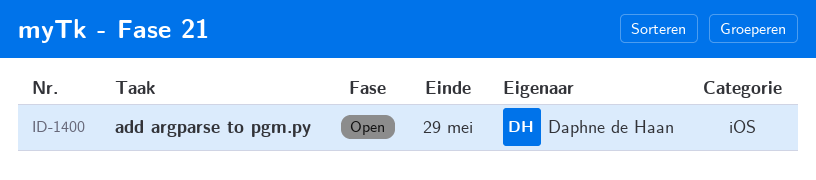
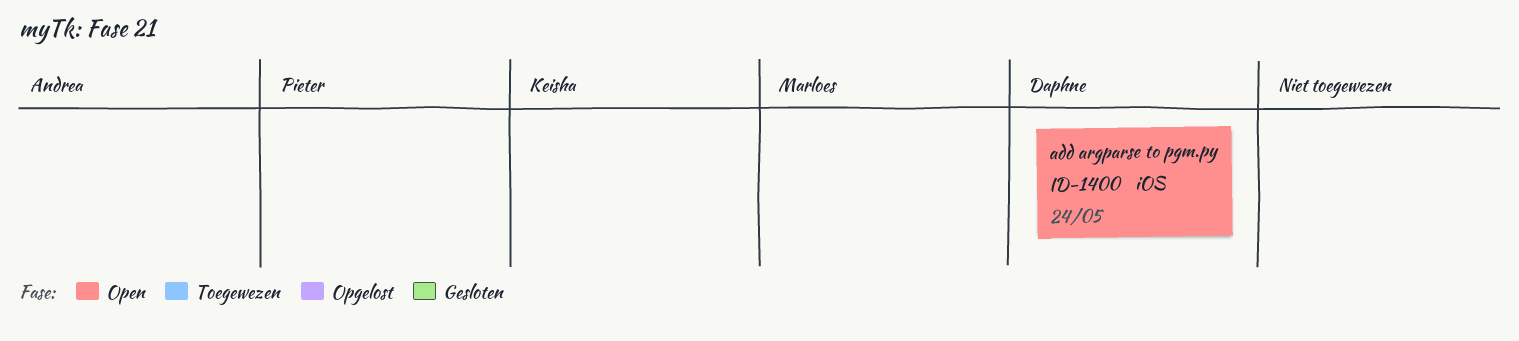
ID-1400, due: May 29 -> May 24

